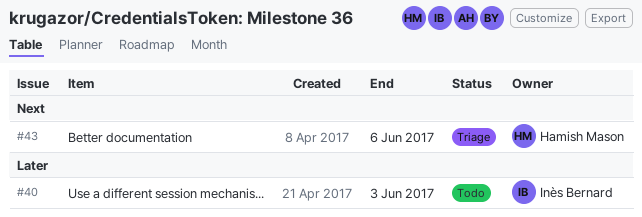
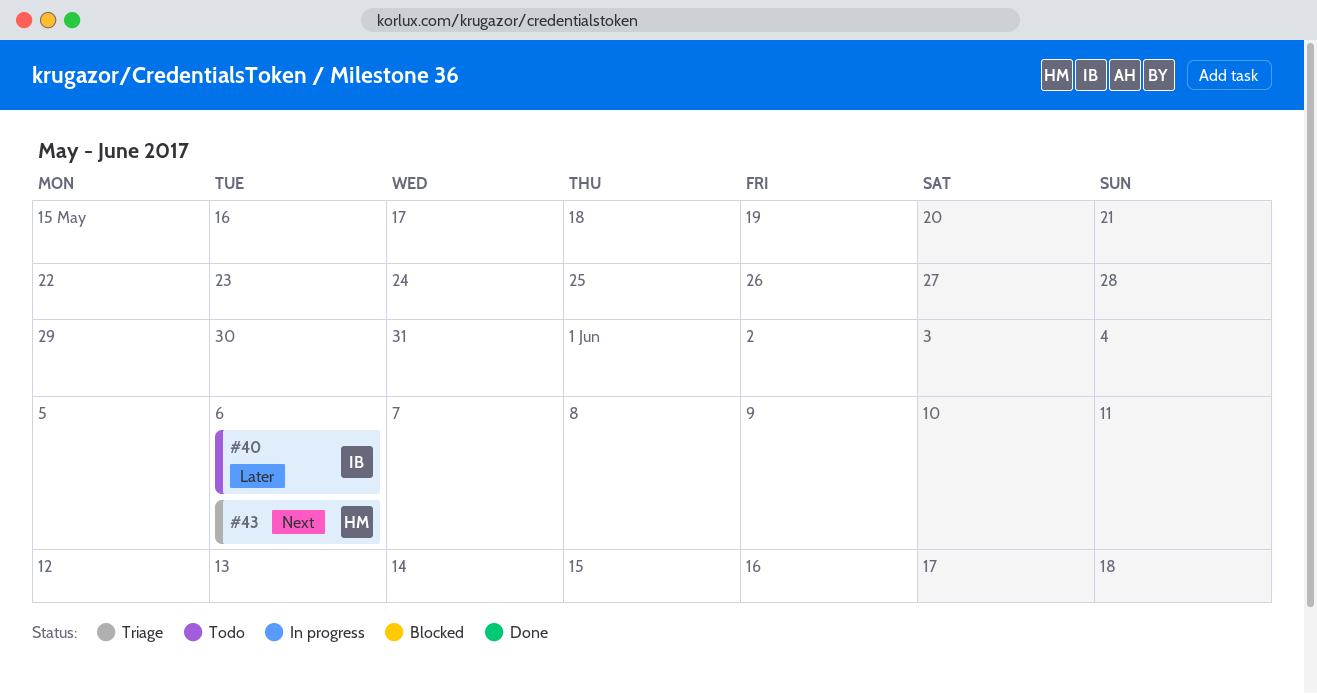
#40, due: Jun 3 -> Jun 6

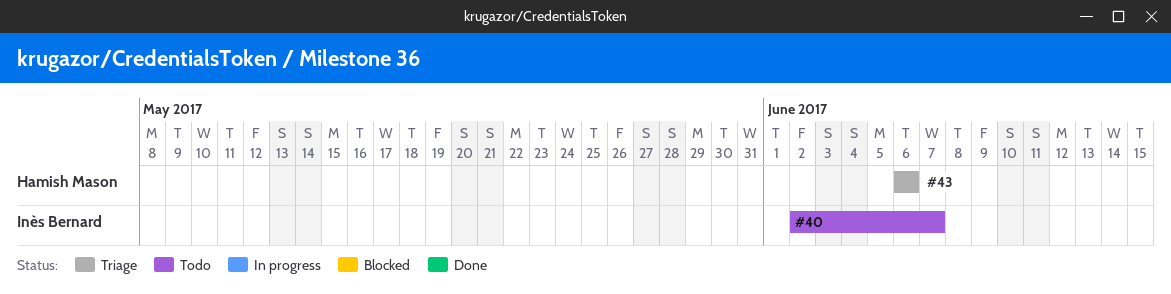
#40, due: Jun 6 -> Jun 7

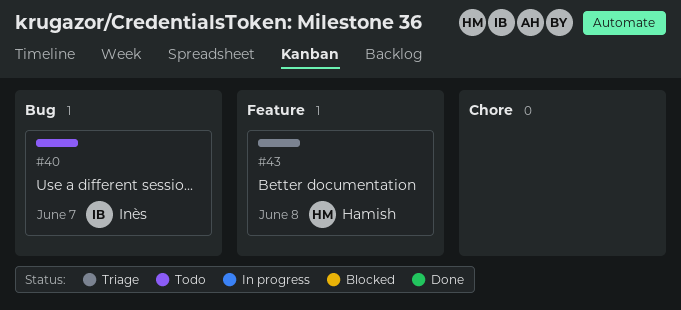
#43, due: Jun 6 -> Jun 8

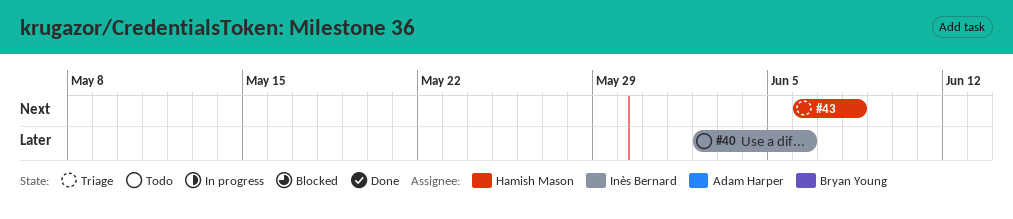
#40, due: Jun 7 -> Jun 6

